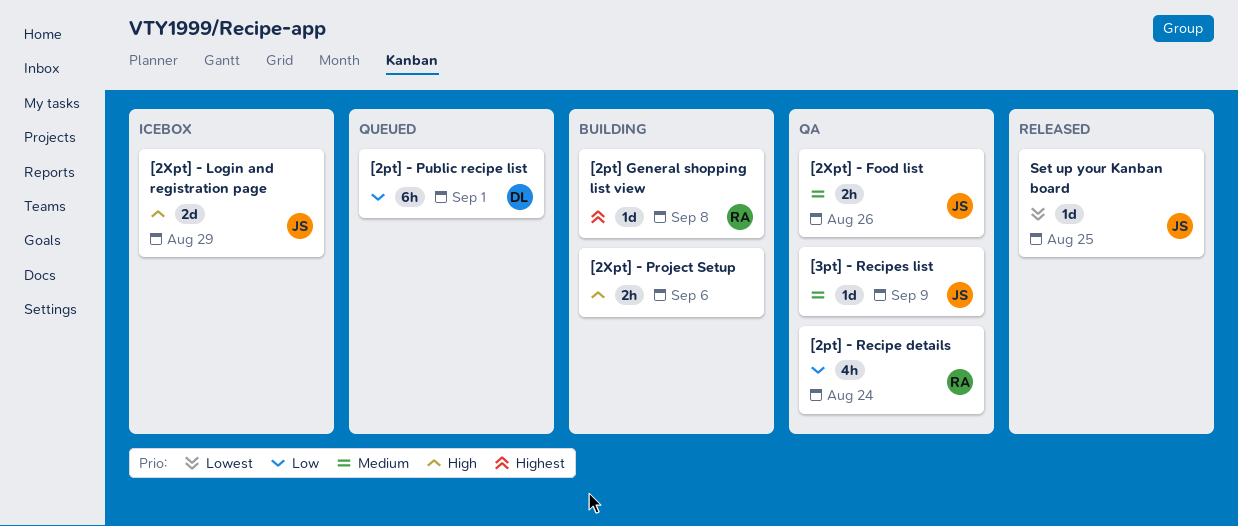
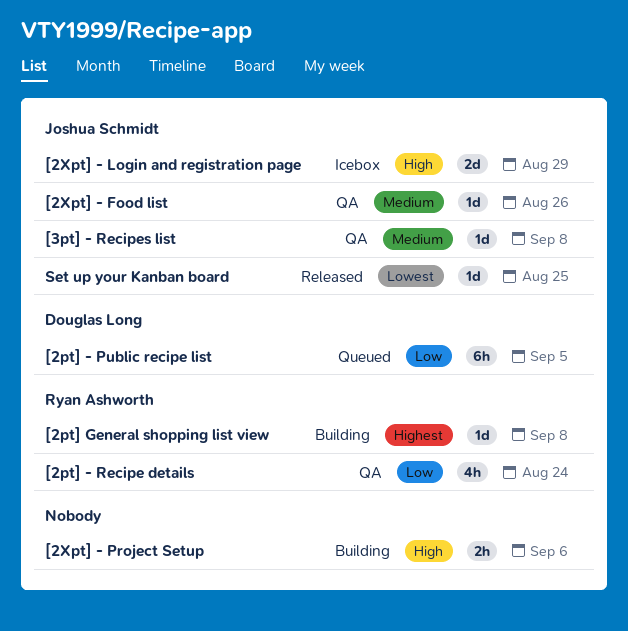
[2pt] - Public recipe list, due: Sep 1 -> Sep 5
[2Xpt] - Food list, estimate: 2h -> 1d
[3pt] - Recipes list, due: Sep 9 -> Sep 8

